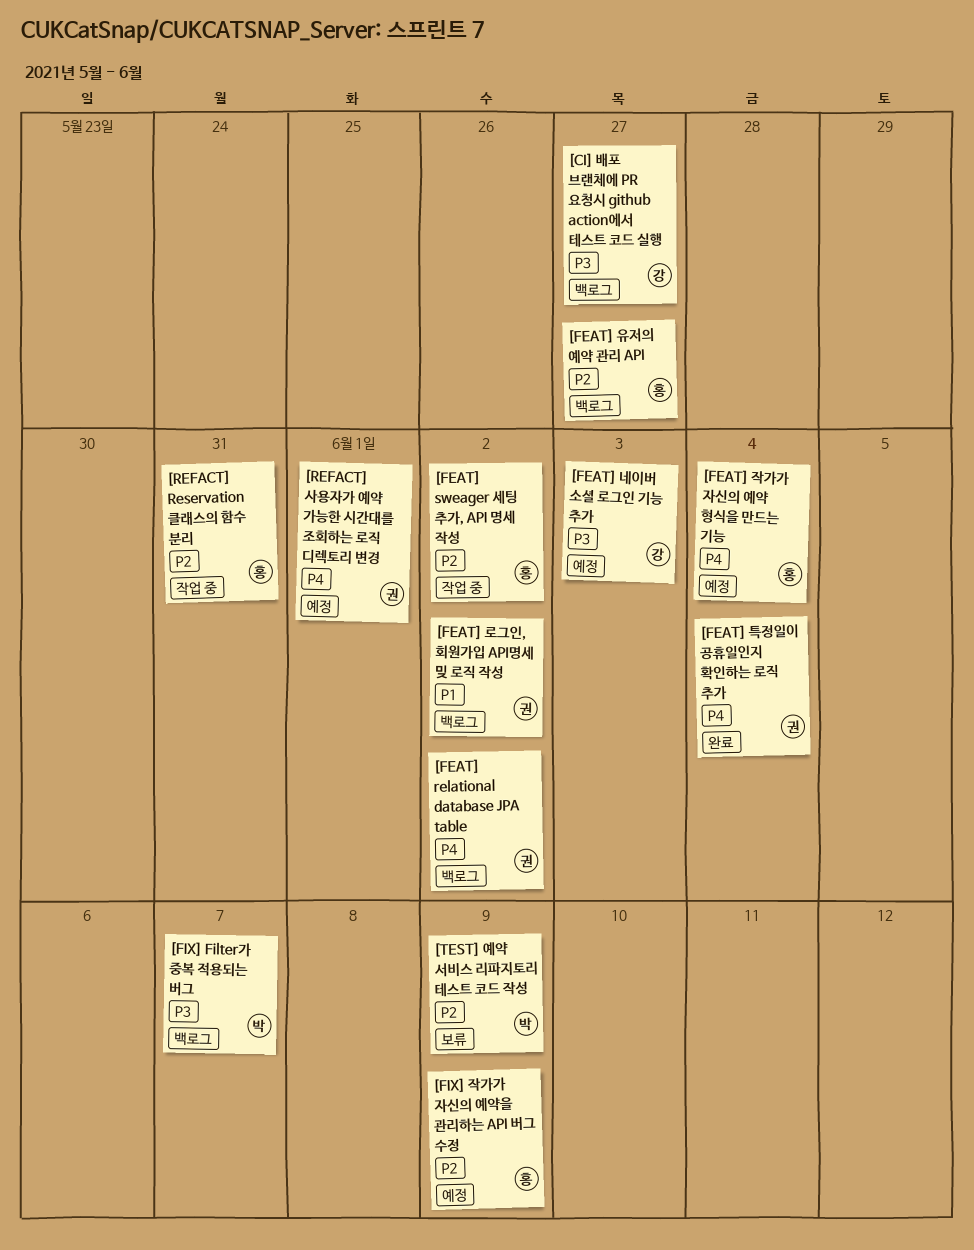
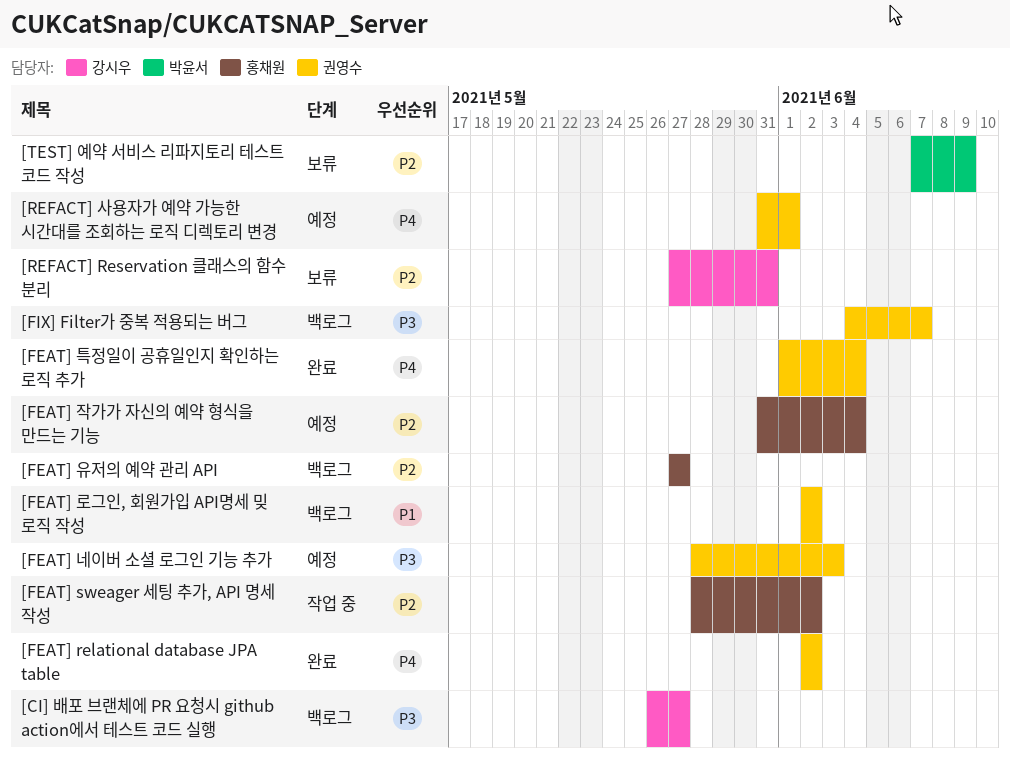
[FEAT] relational database JPA table, status: 백로그 -> 완료
[FEAT] 네이버 소셜 로그인 기능 추가, owner: 강시우 -> 권영수
[FEAT] 작가가 자신의 예약 형식을 만드는 기능, priority: P4 -> P2
[FIX] Filter가 중복 적용되는 버그, owner: 박윤서 -> 권영수
[FIX] 작가가 자신의 예약을 관리하는 API 버그 수정: present -> none
[REFACT] Reservation 클래스의 함수 분리, status: 작업 중 -> 보류
[REFACT] Reservation 클래스의 함수 분리, owner: 홍채원 -> 강시우

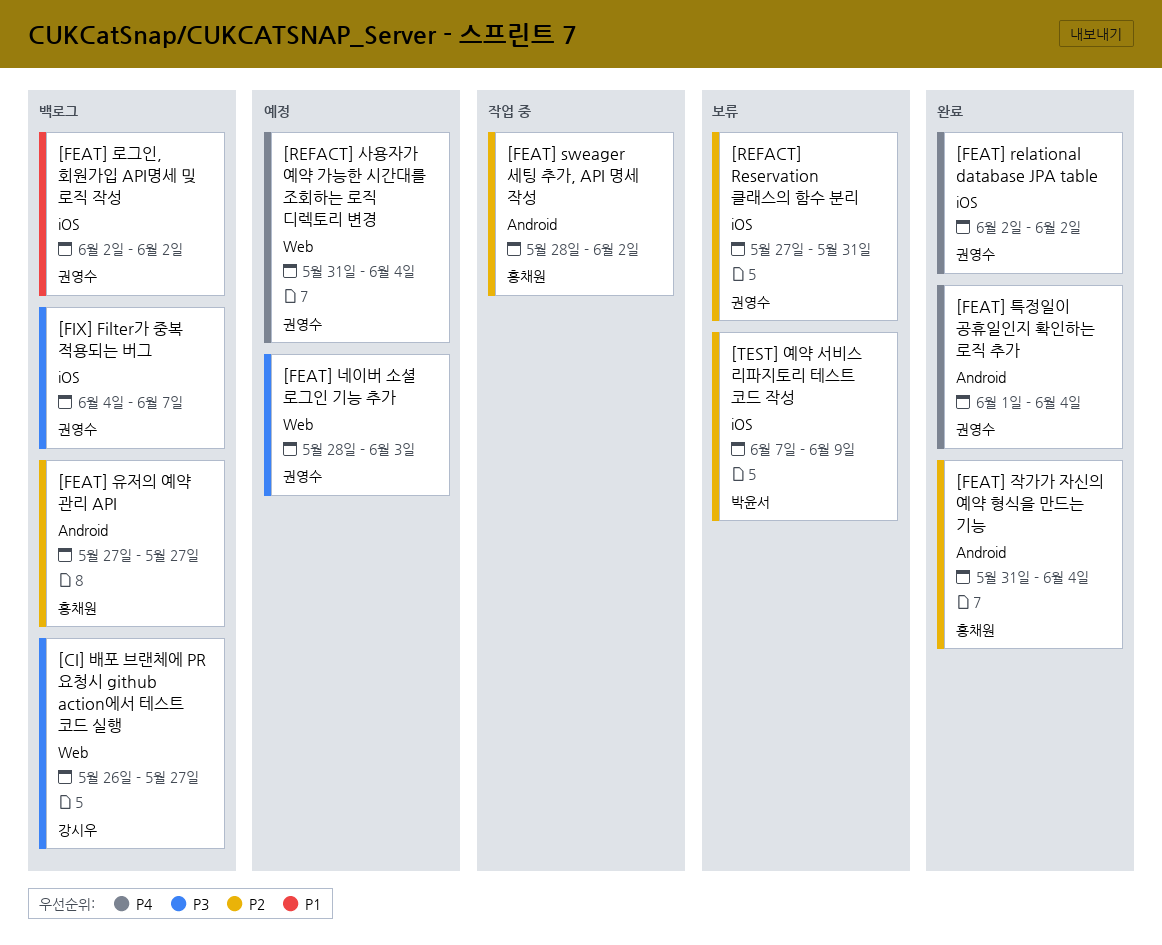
[FEAT] 작가가 자신의 예약 형식을 만드는 기능, status: 예정 -> 완료
[REFACT] Reservation 클래스의 함수 분리, owner: 강시우 -> 권영수
[REFACT] 사용자가 예약 가능한 시간대를 조회하는 로직 디렉토리 변경, due: Jun 1 -> Jun 4

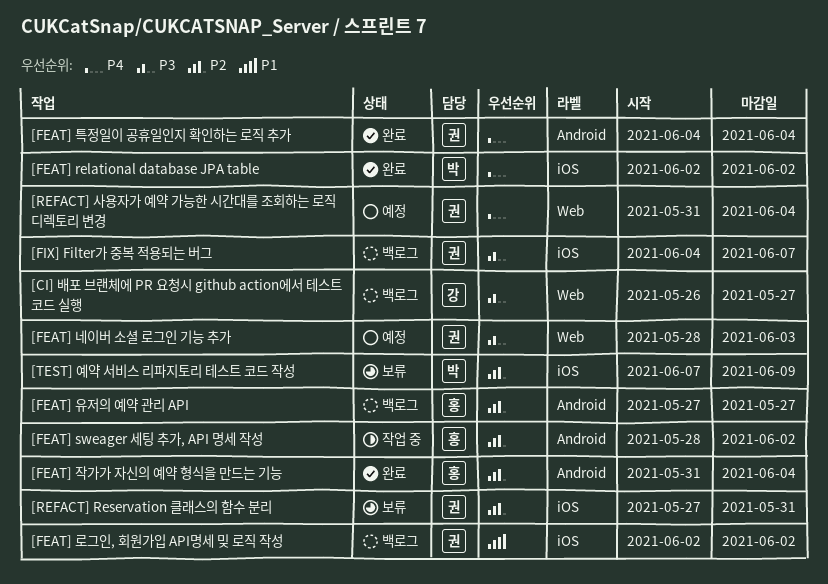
[FEAT] relational database JPA table, owner: 권영수 -> 박윤서
[FEAT] 특정일이 공휴일인지 확인하는 로직 추가, start: Jun 1 -> Jun 4

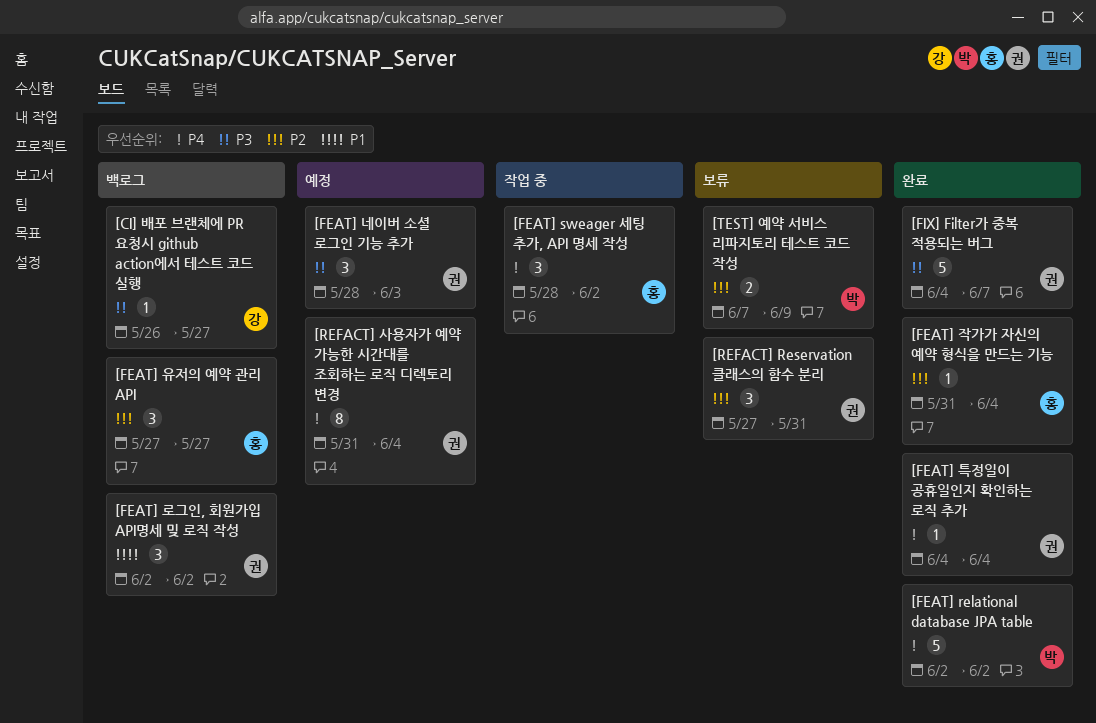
[FEAT] sweager 세팅 추가, API 명세 작성, priority: P2 -> P4
[FIX] Filter가 중복 적용되는 버그, status: 백로그 -> 완료

